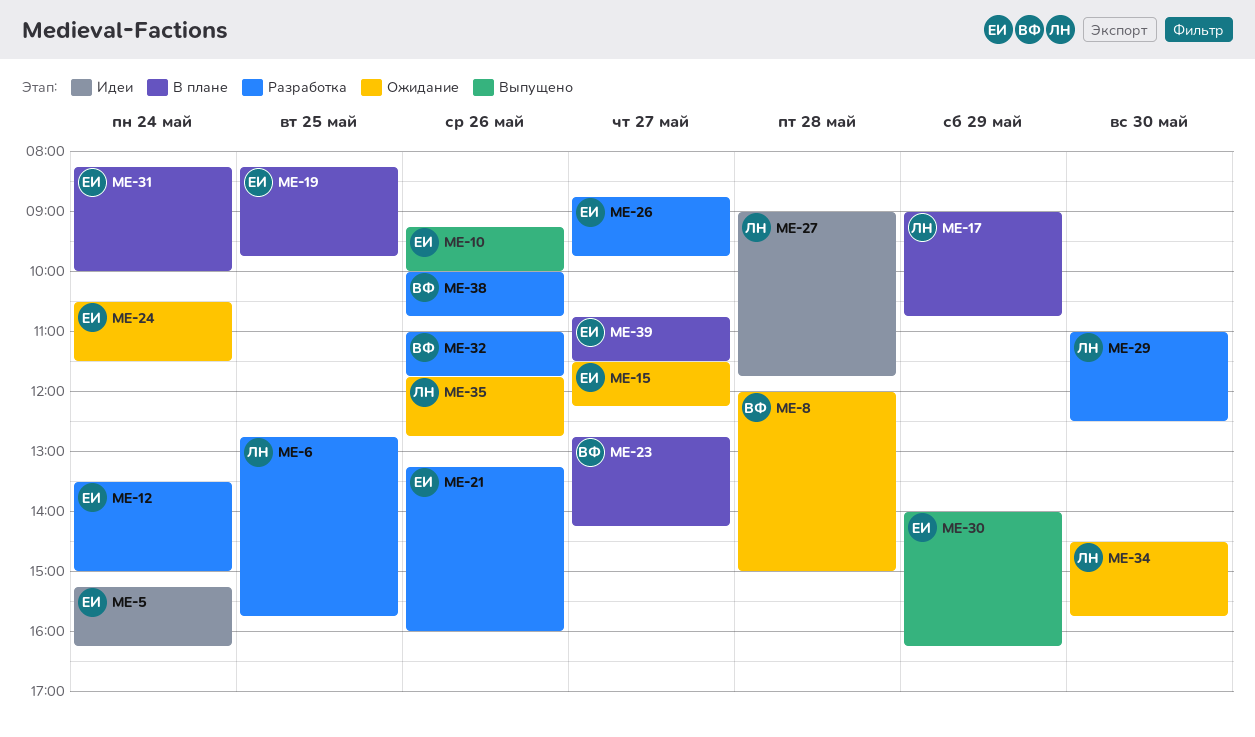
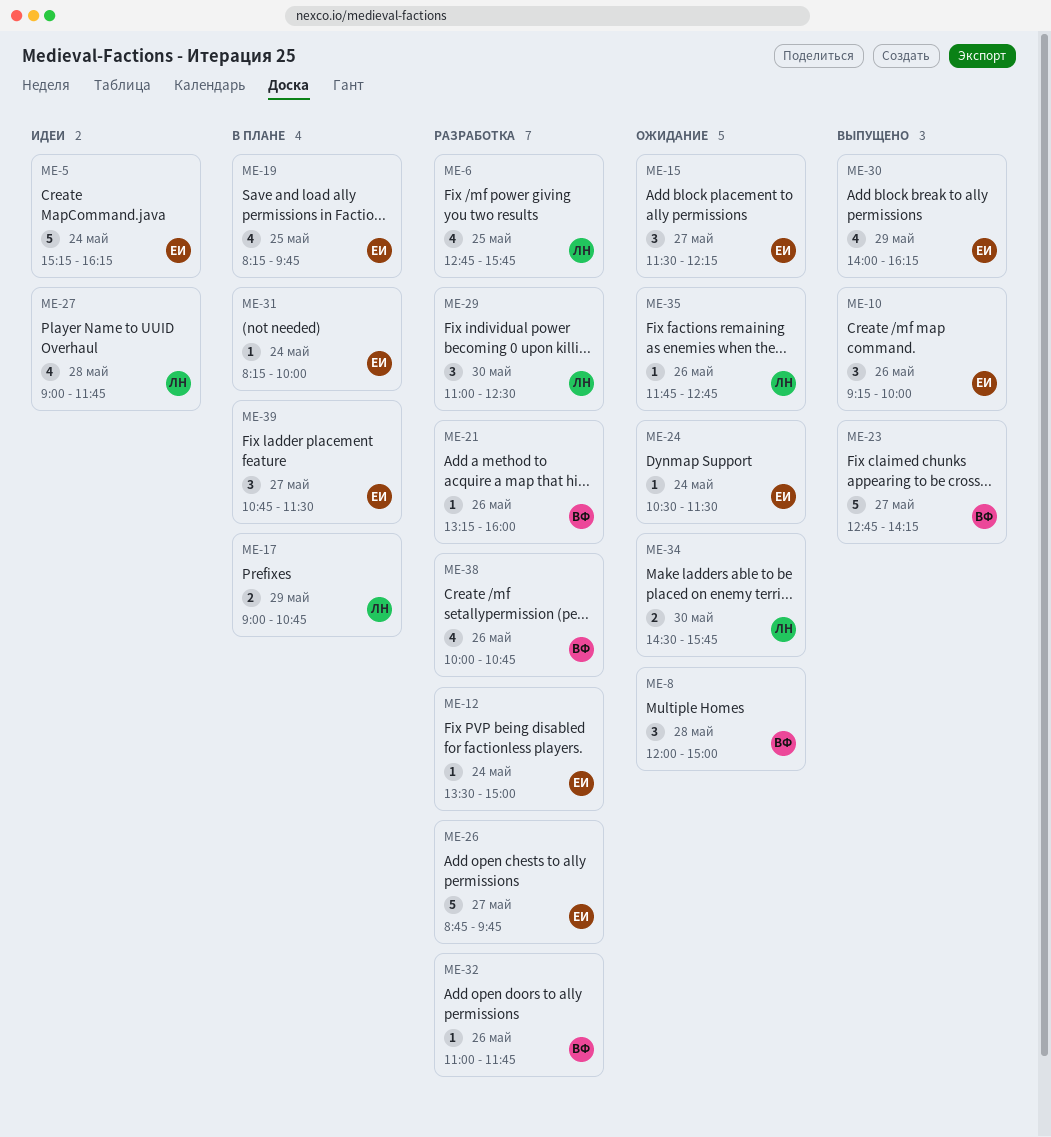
ME-21, owner: ЕИ -> ВФ
ME-23, status: В плане -> Выпущено

